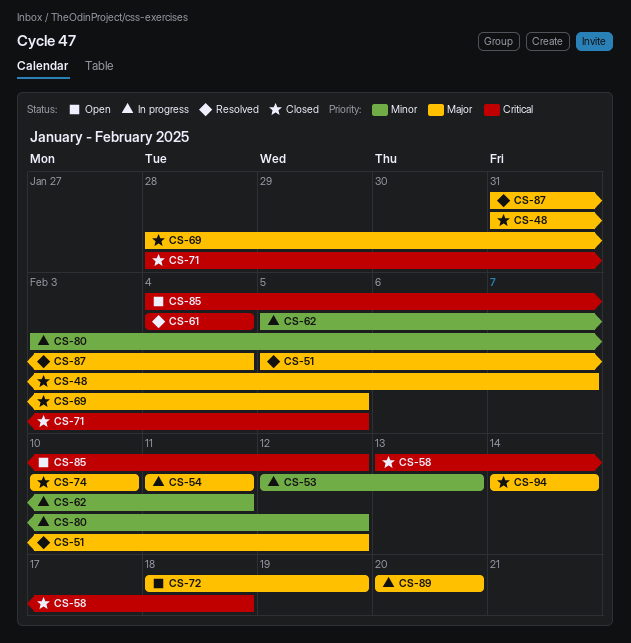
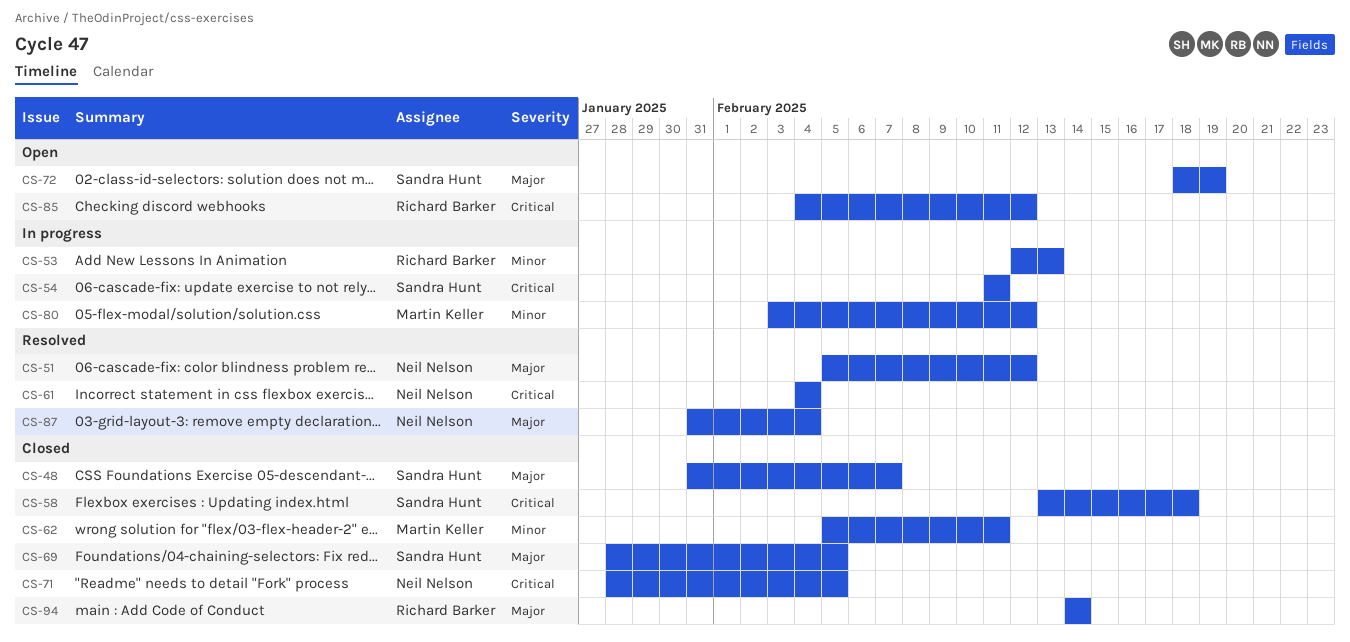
CS-54, priority: Major -> Critical
CS-62, status: In progress -> Closed
CS-74: present -> none
CS-89: present -> none

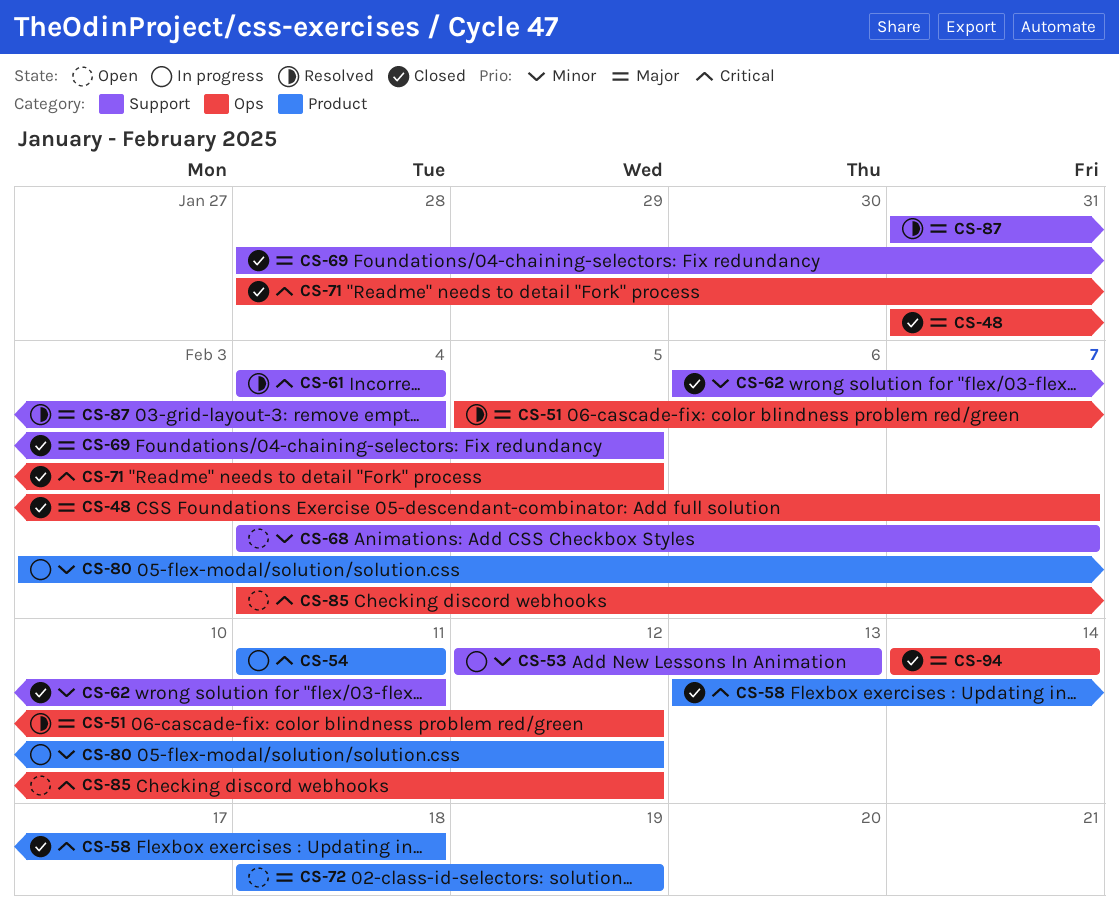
CS-62, start: Feb 5 -> Feb 6
CS-68: none -> present

